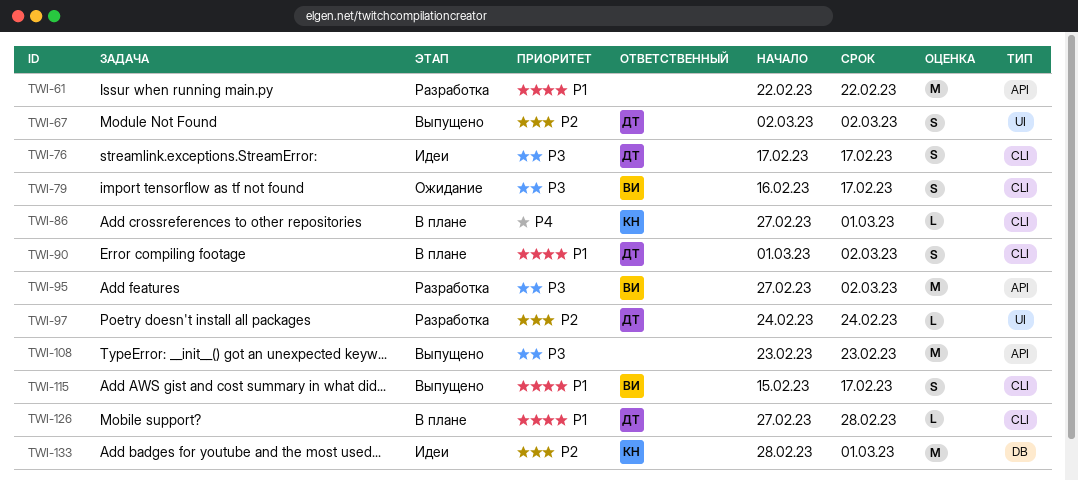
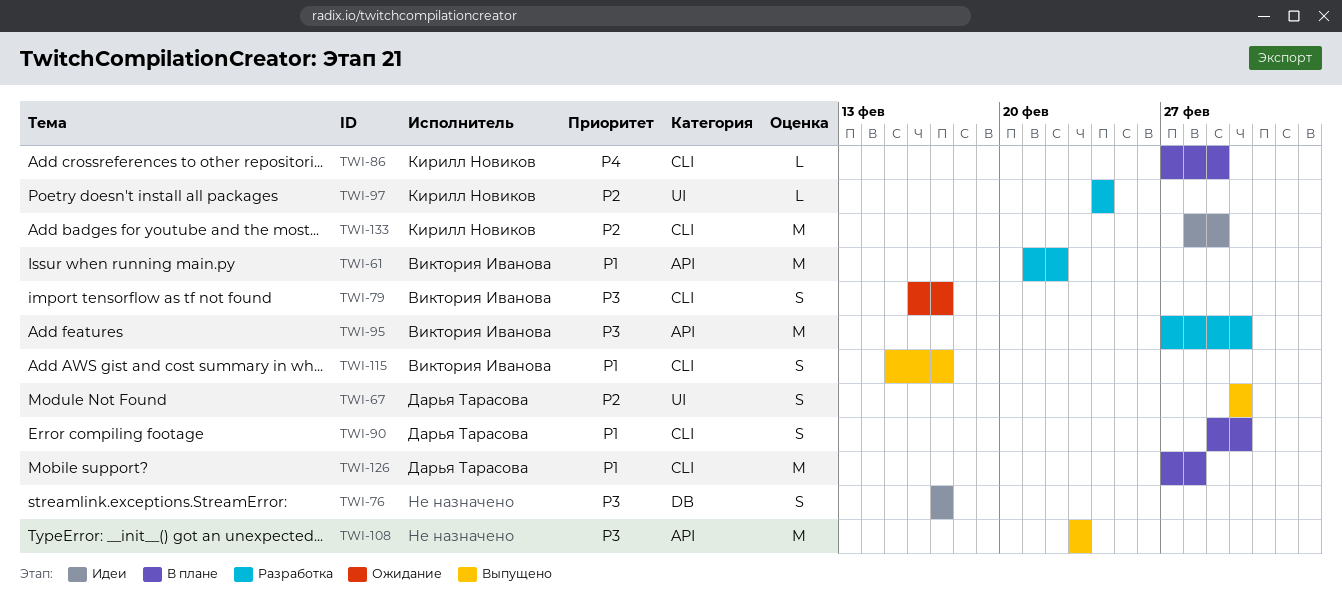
TWI-61, owner: none -> Виктория Иванова
TWI-61, start: Feb 22 -> Feb 21
TWI-76, owner: Дарья Тарасова -> none
TWI-76, label: CLI -> DB
TWI-97, owner: Дарья Тарасова -> Кирилл Новиков
TWI-126, estimate: L -> M
TWI-133, label: DB -> CLI

